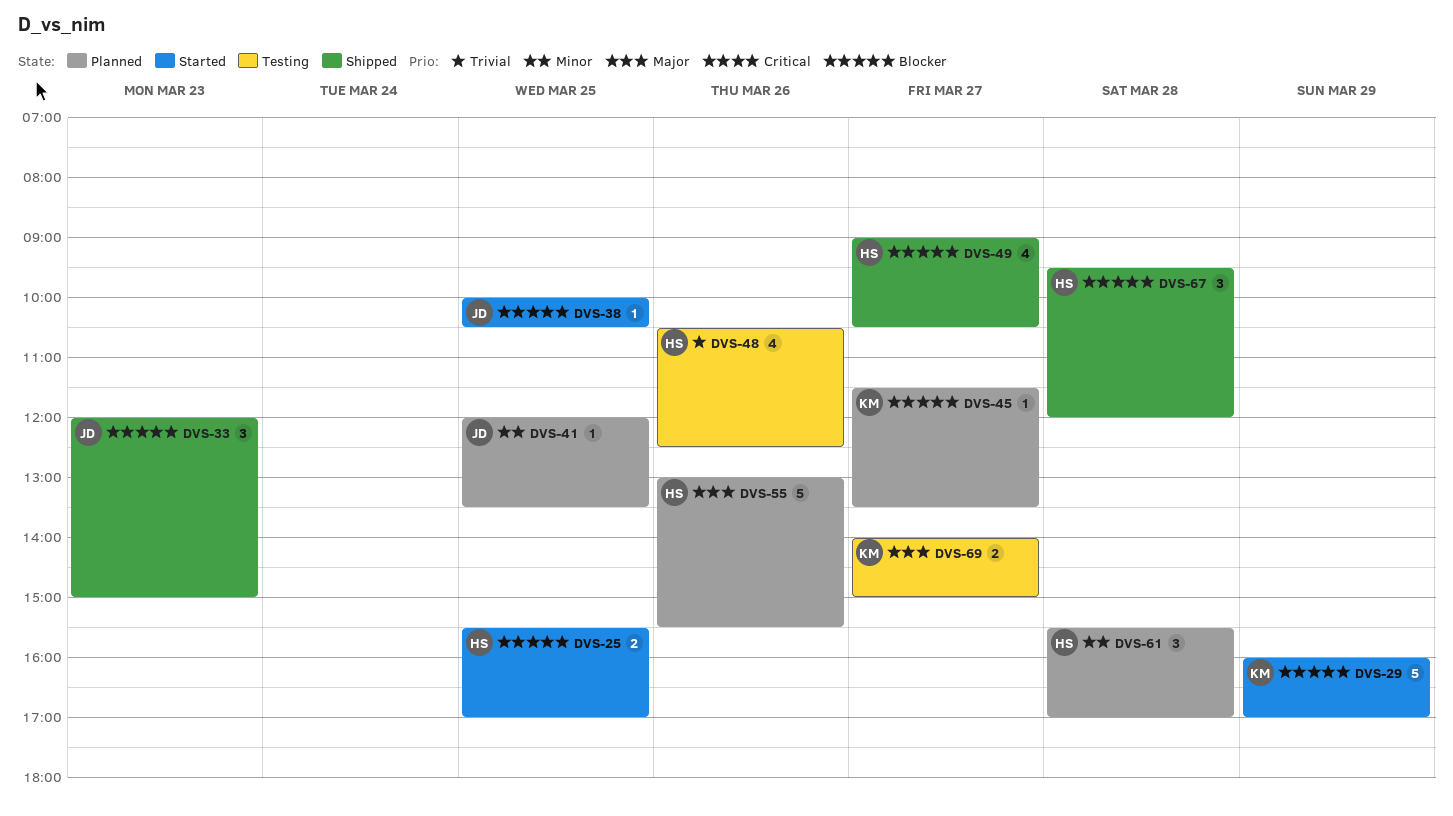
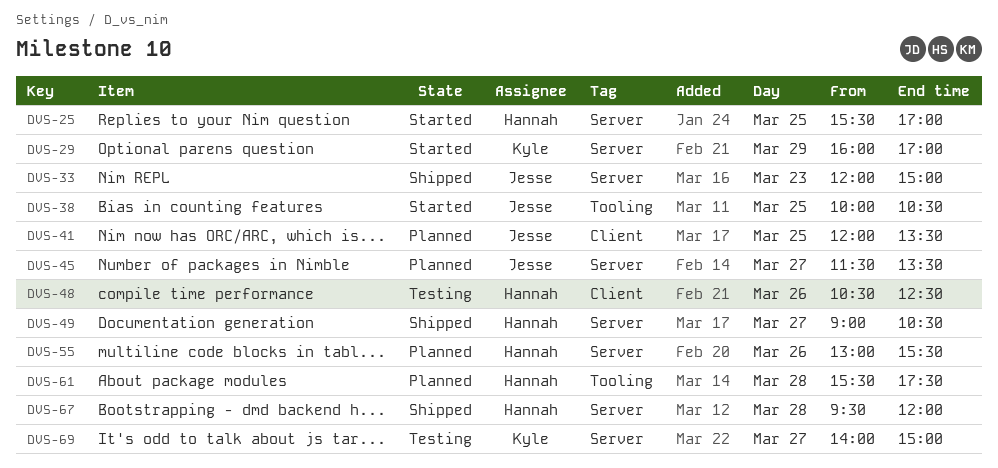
DVS-45, owner: Kyle -> Jesse
DVS-61, ends: 17:00 -> 17:30

